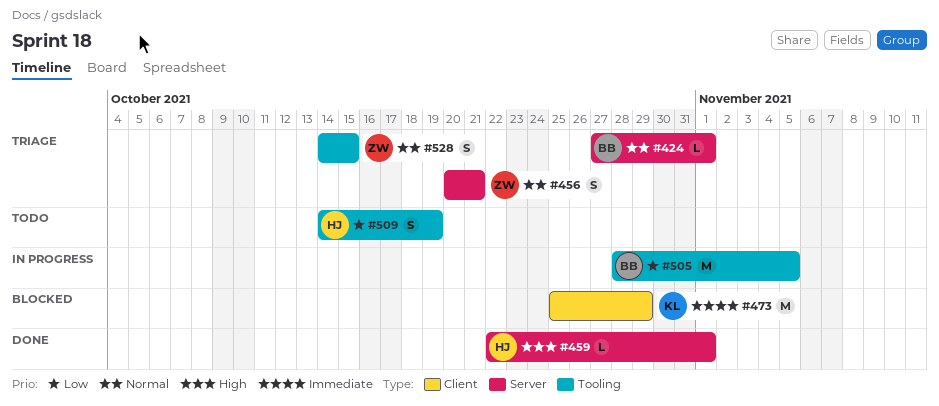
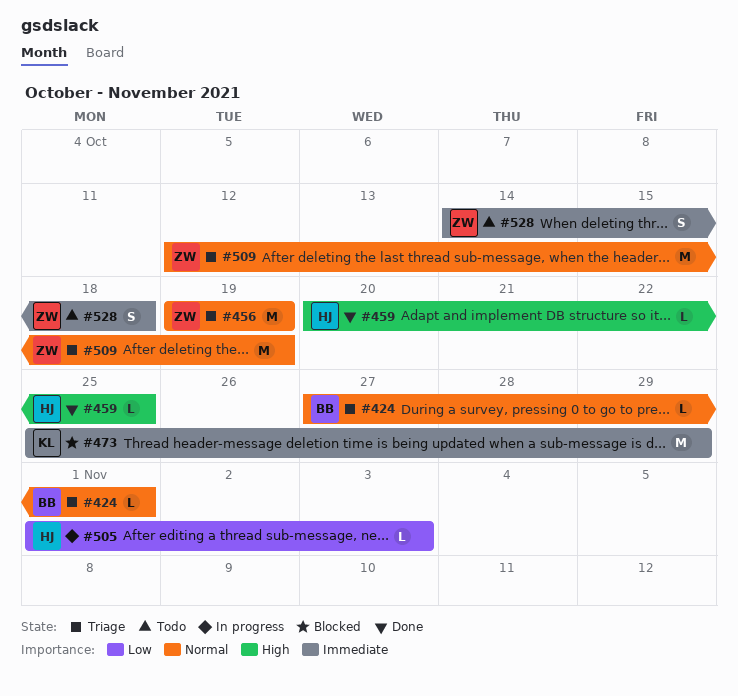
#456, estimate: S -> M
#456, start: Oct 20 -> Oct 19
#456, due: Oct 21 -> Oct 19
#459, start: Oct 22 -> Oct 20
#459, due: Nov 1 -> Oct 25
#505, owner: BB -> HJ
#505, estimate: M -> L
#505, start: Oct 28 -> Nov 1
#505, due: Nov 5 -> Nov 3
#509, status: Todo -> Triage
#509, owner: HJ -> ZW
#509, priority: Low -> Normal
#509, estimate: S -> M
#509, start: Oct 14 -> Oct 12
#528, status: Triage -> Todo
#528, priority: Normal -> Immediate
#528, due: Oct 15 -> Oct 18

